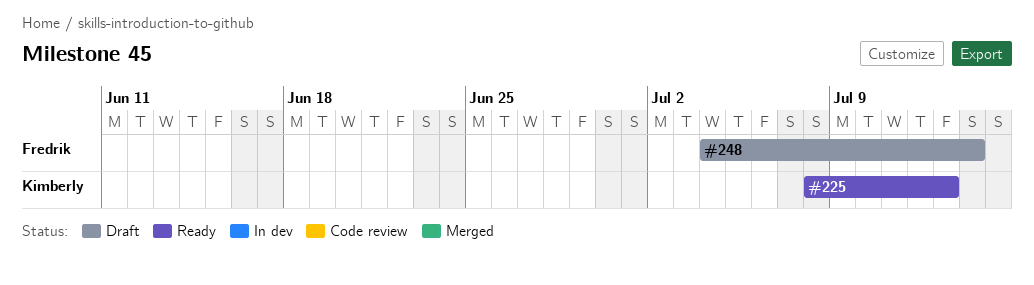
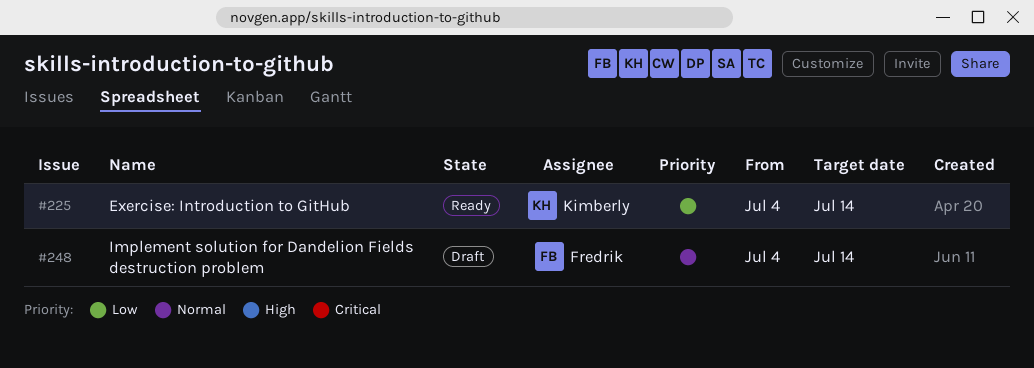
#225, start: Jul 8 -> Jul 4
#225, due: Jul 13 -> Jul 14

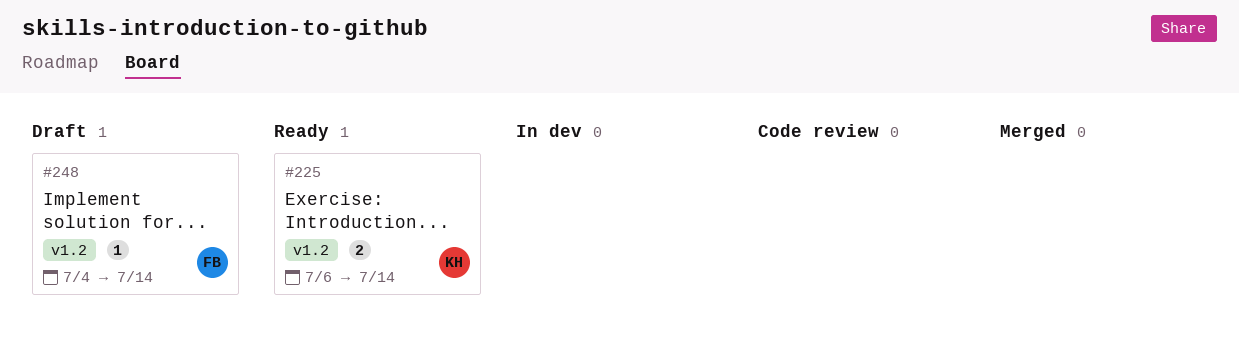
#225, start: Jul 4 -> Jul 6

